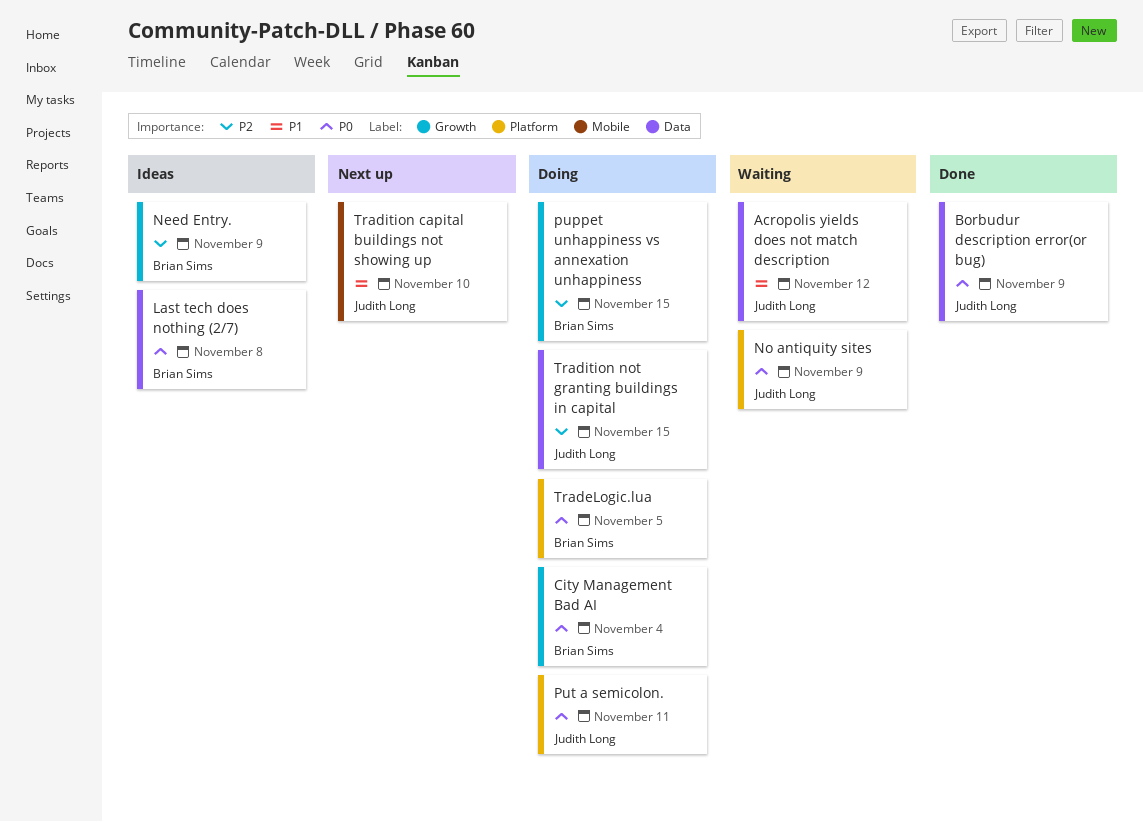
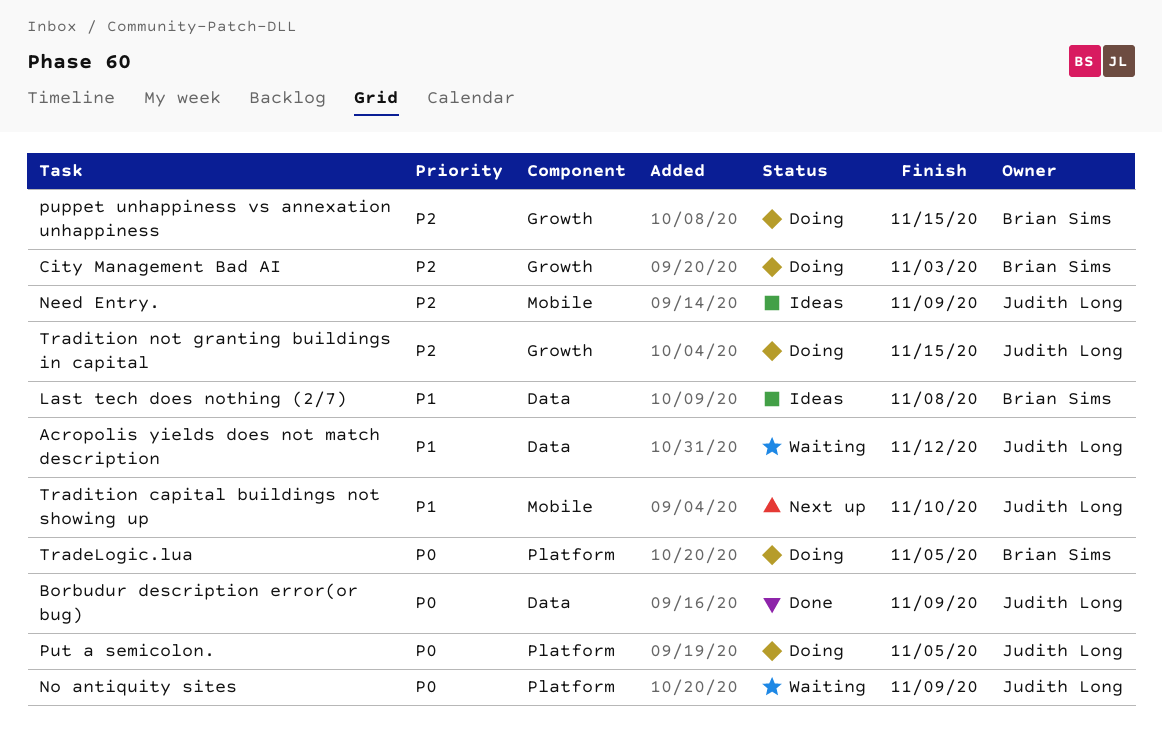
City Management Bad AI, priority: P0 -> P2
City Management Bad AI, due: Nov 4 -> Nov 3
Last tech does nothing (2/7), priority: P0 -> P1
Need Entry., owner: Brian Sims -> Judith Long
Need Entry., label: Growth -> Mobile
Put a semicolon., due: Nov 11 -> Nov 5
Tradition not granting buildings in capital, label: Data -> Growth

